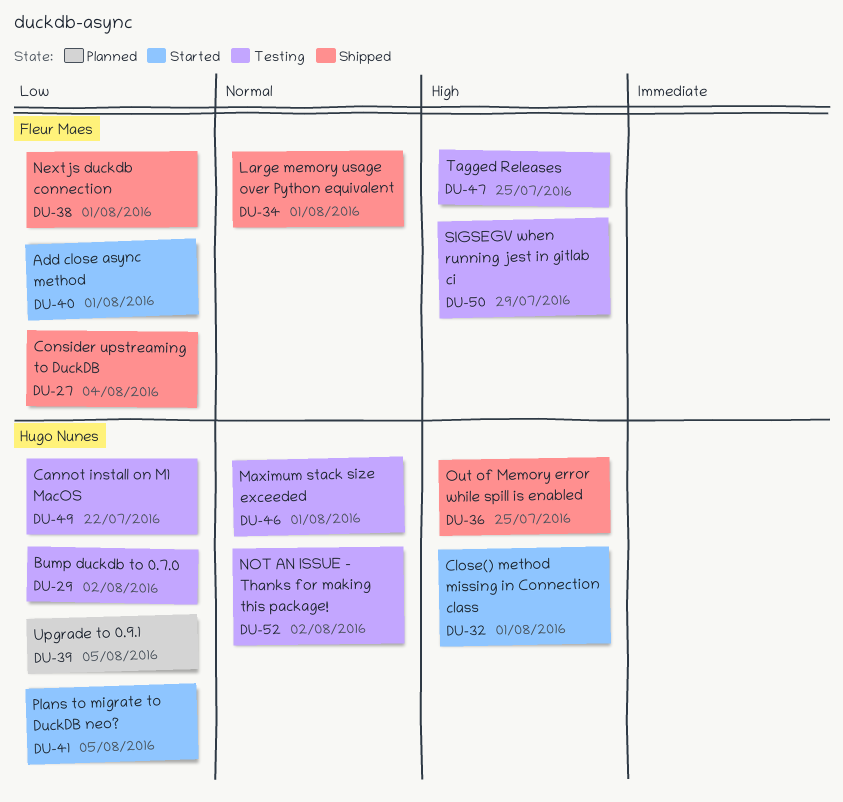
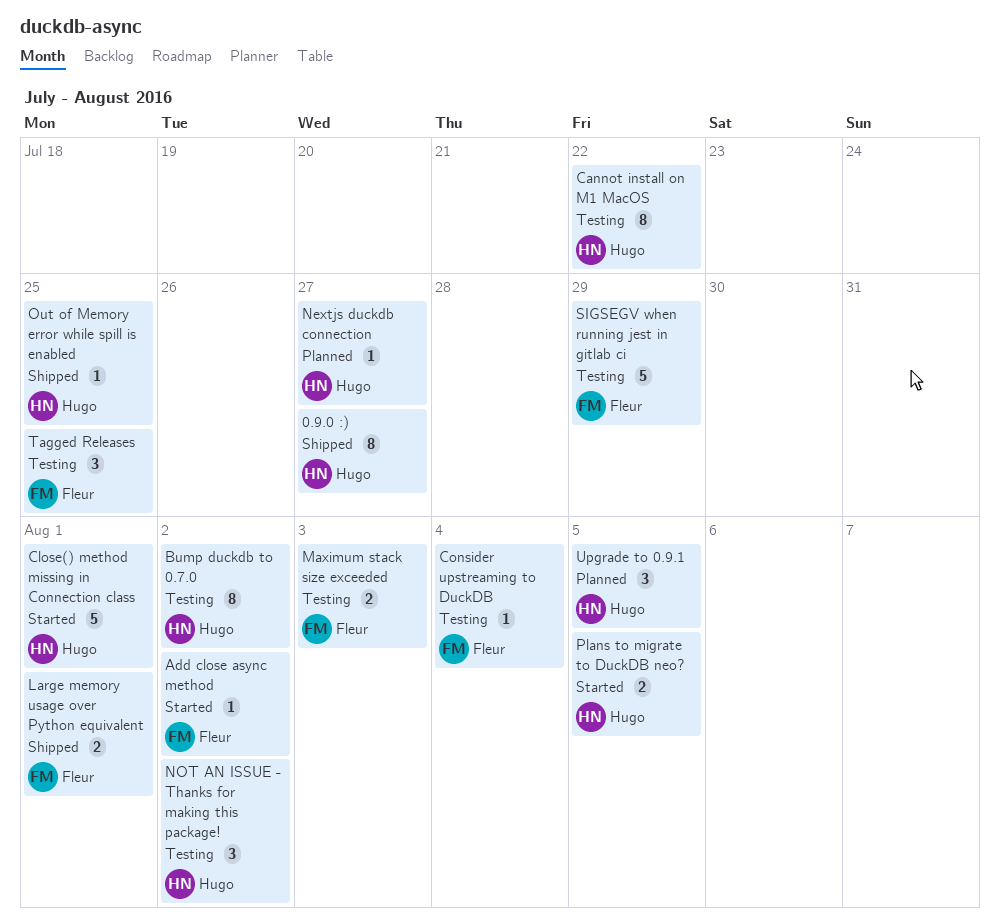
0.9.0 :): none -> present
Add close async method, due: Aug 1 -> Aug 2
Consider upstreaming to DuckDB, status: Shipped -> Testing
Maximum stack size exceeded, owner: Hugo Nunes -> Fleur Maes
Maximum stack size exceeded, due: Aug 1 -> Aug 3
Nextjs duckdb connection, status: Shipped -> Planned
Nextjs duckdb connection, owner: Fleur Maes -> Hugo Nunes
Nextjs duckdb connection, due: Aug 1 -> Jul 27

